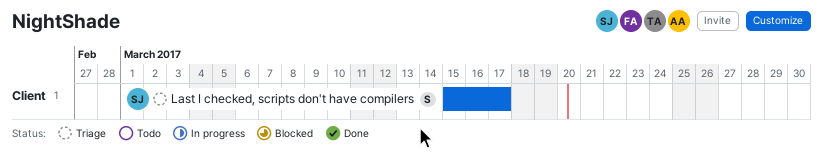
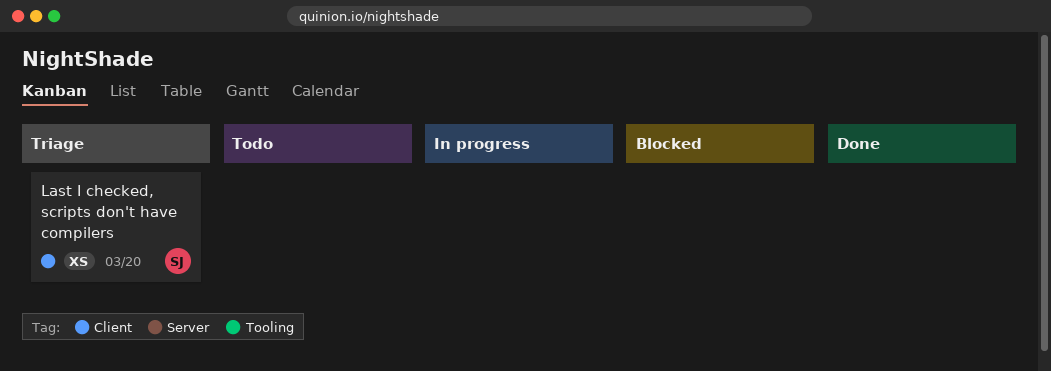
Last I checked, scripts don't have compilers, estimate: S -> XS
Last I checked, scripts don't have compilers, due: Mar 17 -> Mar 20

